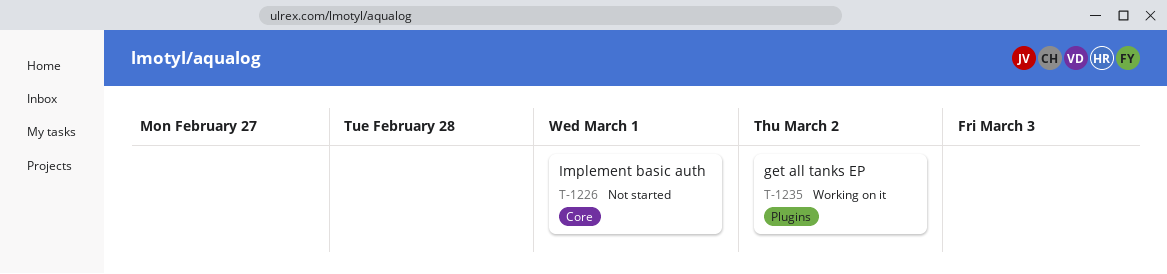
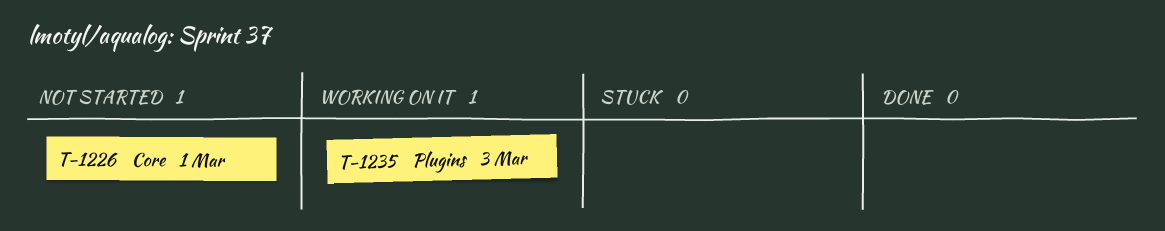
T-1235, due: Mar 2 -> Mar 3

